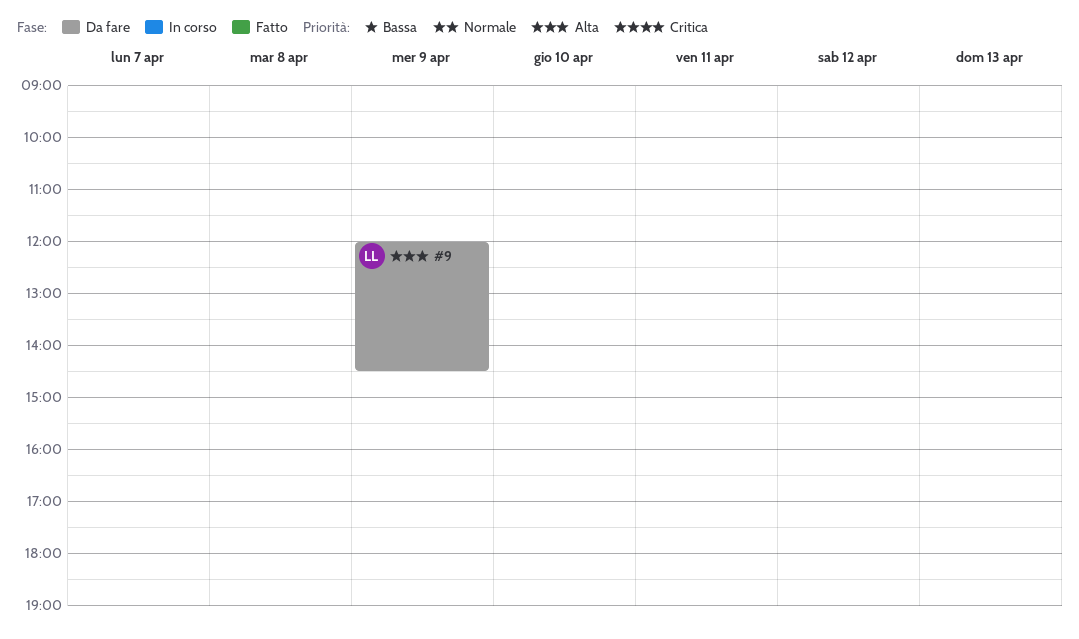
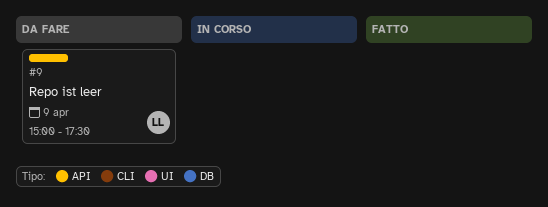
#9, begins: 12:00 -> 15:00
#9, ends: 14:30 -> 17:30

